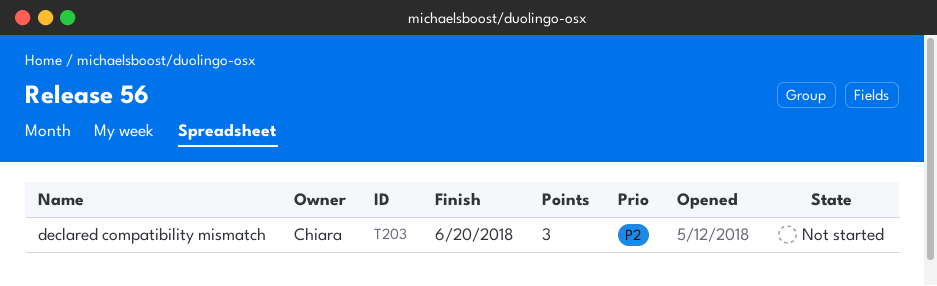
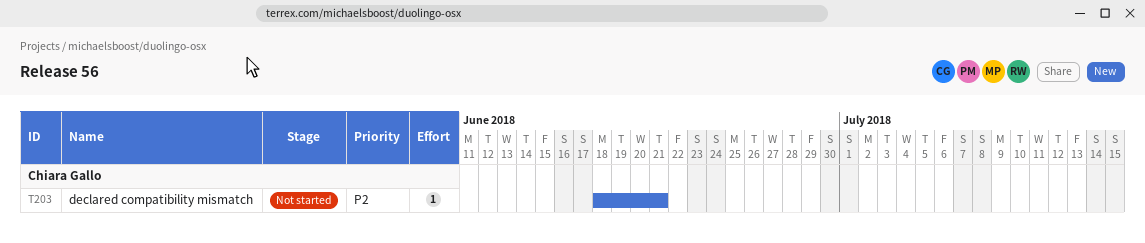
T203, estimate: 3 -> 1
T203, due: Jun 20 -> Jun 21

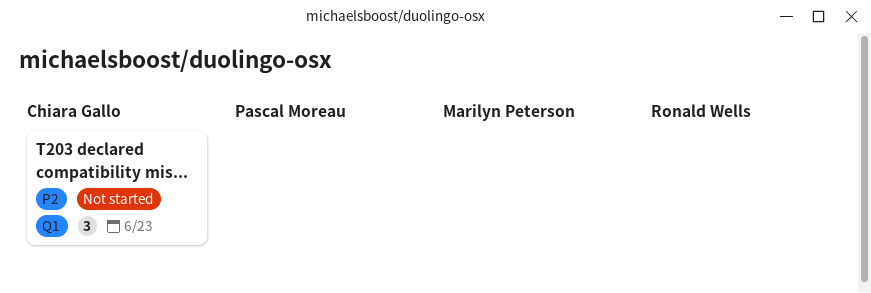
T203, estimate: 1 -> 3
T203, due: Jun 21 -> Jun 23

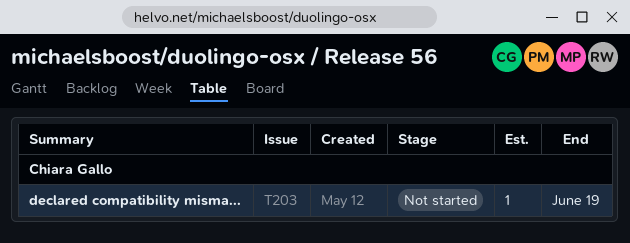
T203, estimate: 3 -> 1
T203, due: Jun 23 -> Jun 19

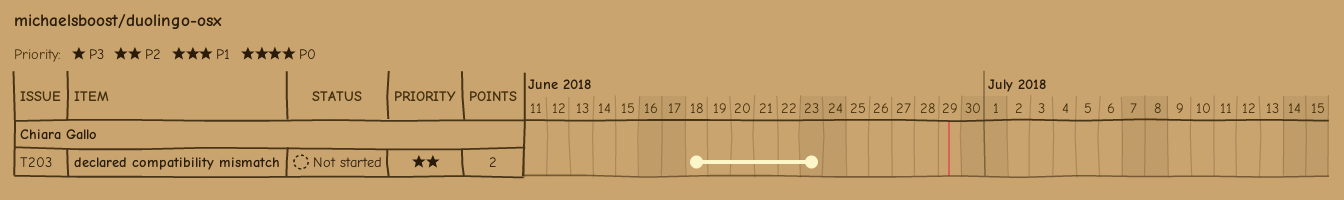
T203, estimate: 1 -> 2
T203, due: Jun 19 -> Jun 23

